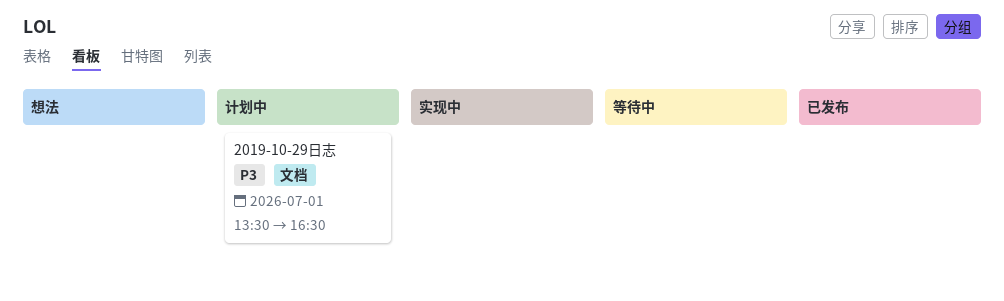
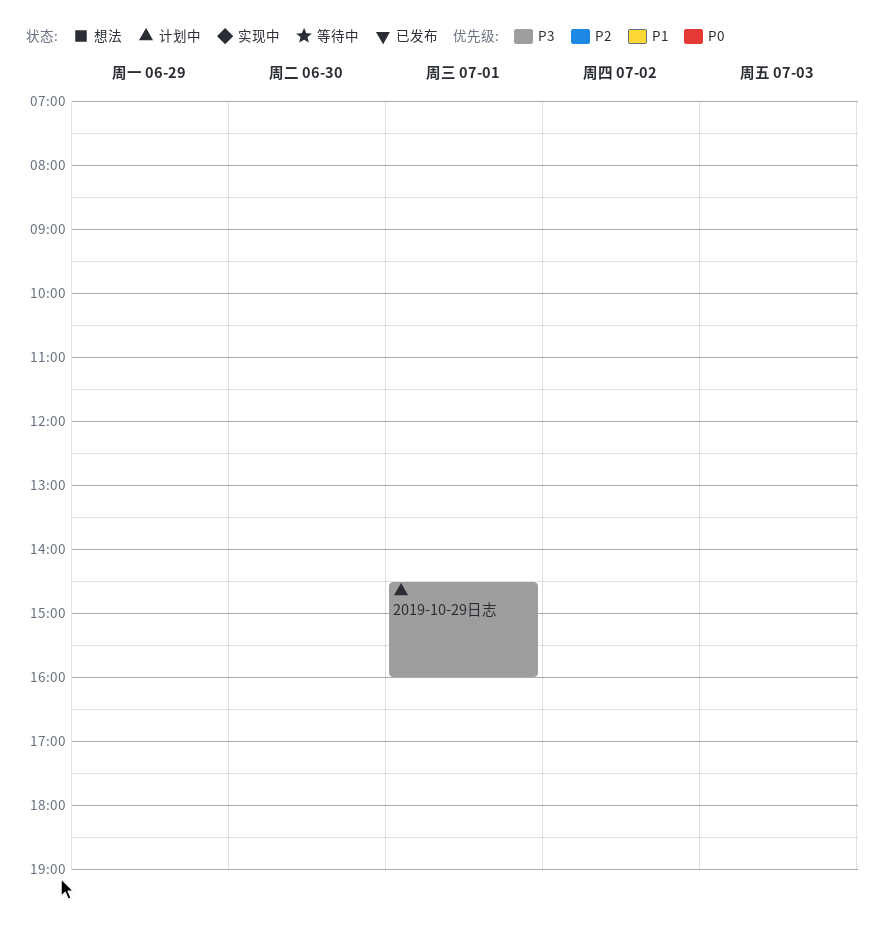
2019-10-29日志, begins: 13:30 -> 14:30
2019-10-29日志, ends: 16:30 -> 16:00

